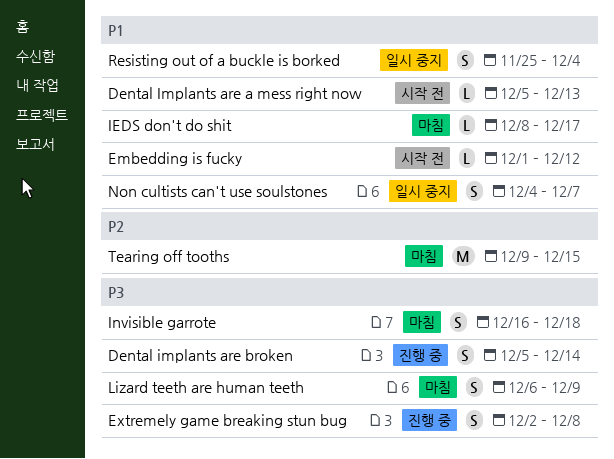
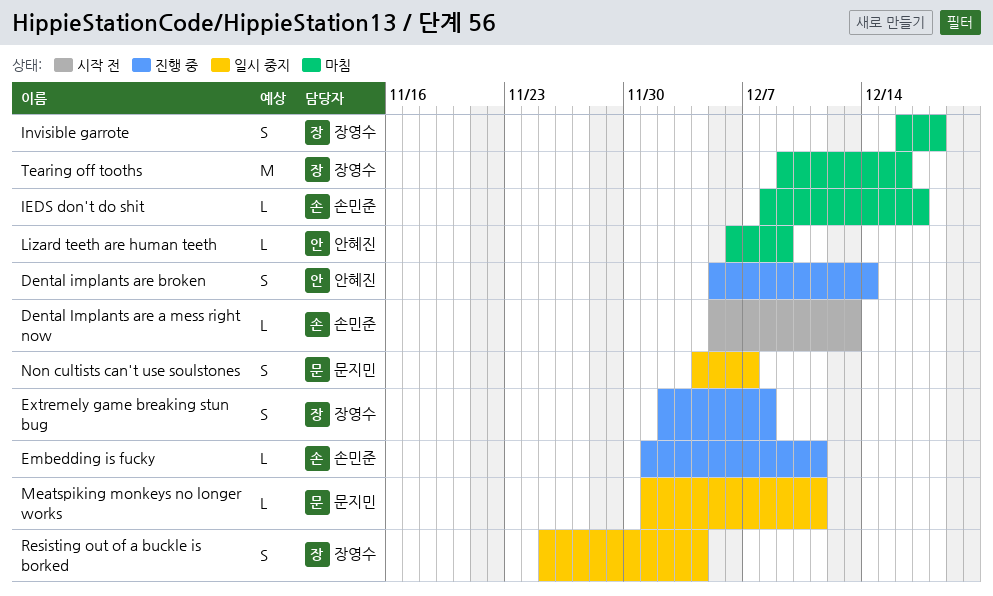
Embedding is fucky, status: 시작 전 -> 진행 중
Embedding is fucky, due: Dec 12 -> Dec 11
Lizard teeth are human teeth, estimate: S -> L
Meatspiking monkeys no longer works: none -> present
Tearing off tooths, due: Dec 15 -> Dec 16

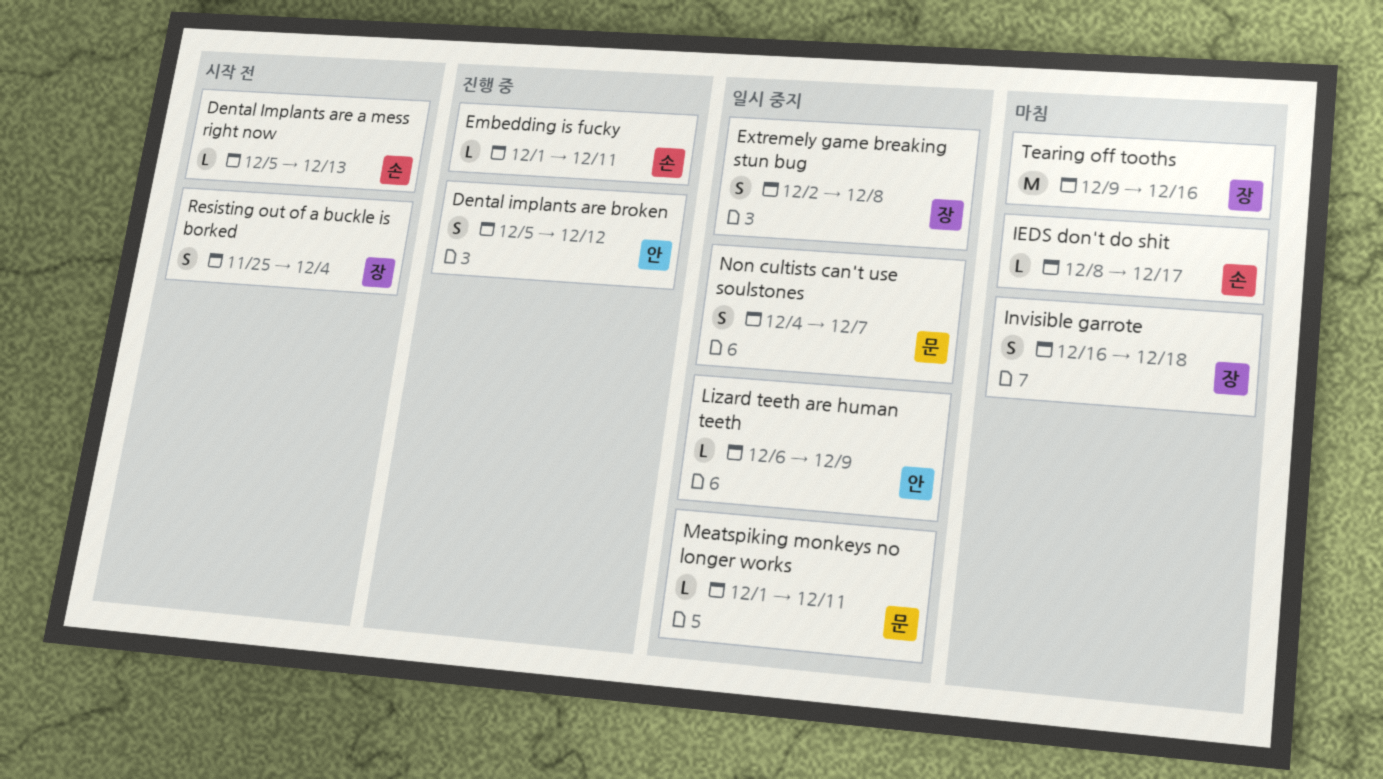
Dental implants are broken, due: Dec 14 -> Dec 12
Extremely game breaking stun bug, status: 진행 중 -> 일시 중지
Lizard teeth are human teeth, status: 마침 -> 일시 중지
Resisting out of a buckle is borked, status: 일시 중지 -> 시작 전

